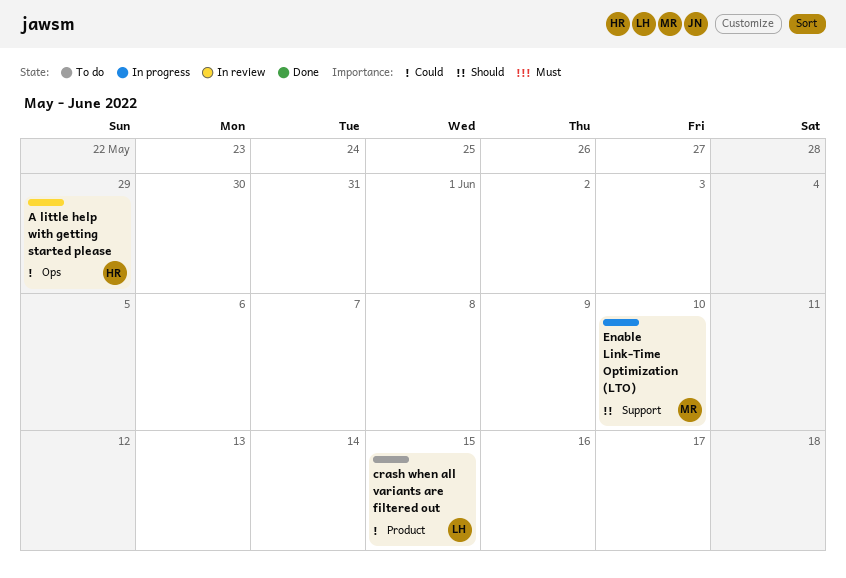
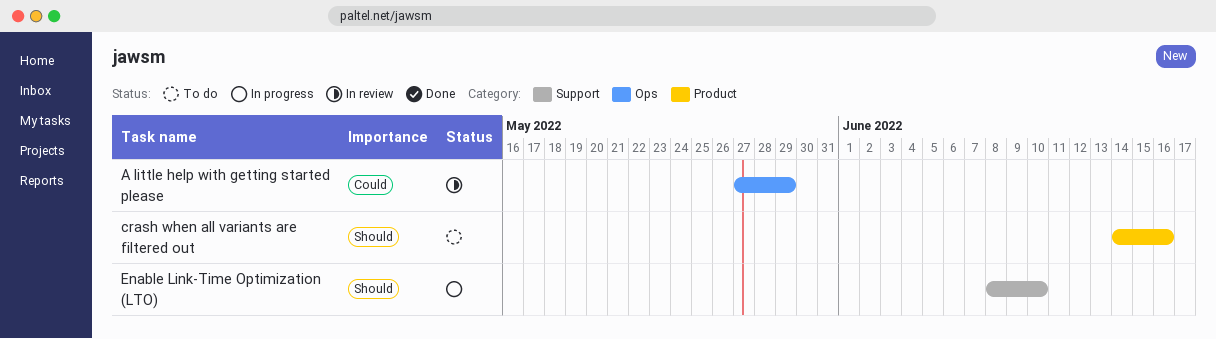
crash when all variants are filtered out, priority: Could -> Should
crash when all variants are filtered out, due: Jun 15 -> Jun 16

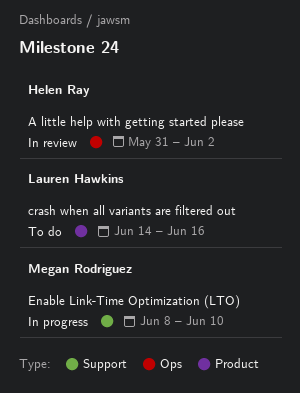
A little help with getting started please, start: May 27 -> May 31
A little help with getting started please, due: May 29 -> Jun 2

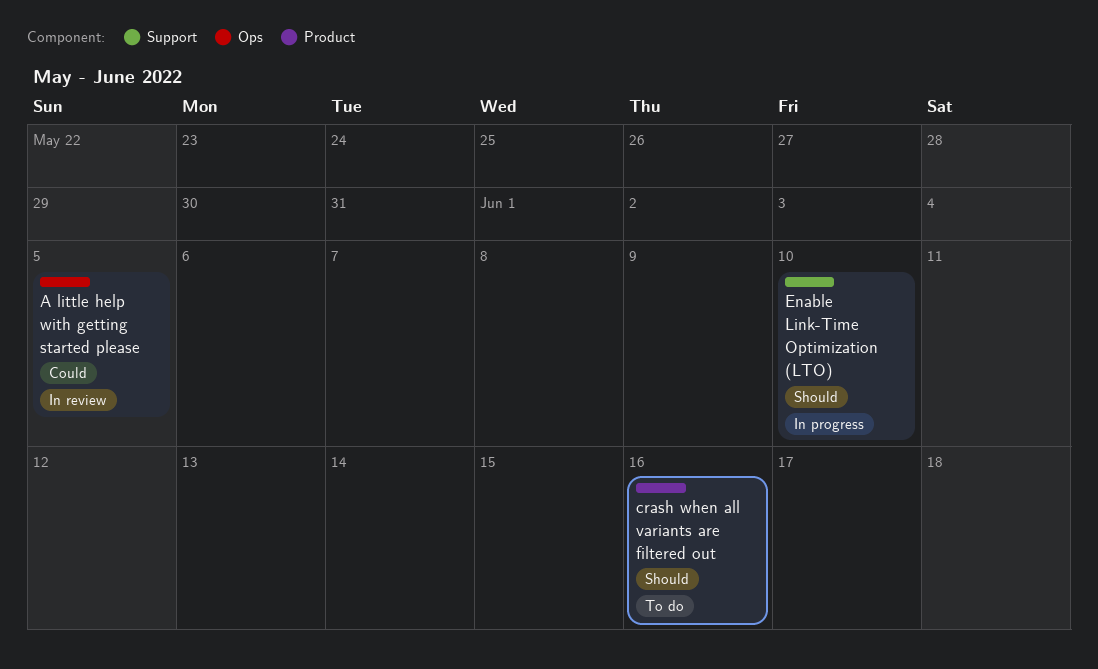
A little help with getting started please, due: Jun 2 -> Jun 5

